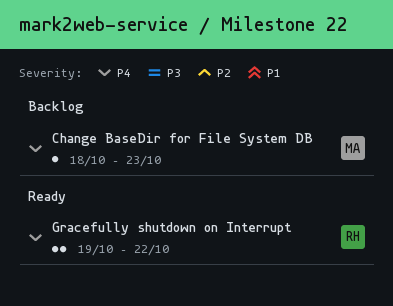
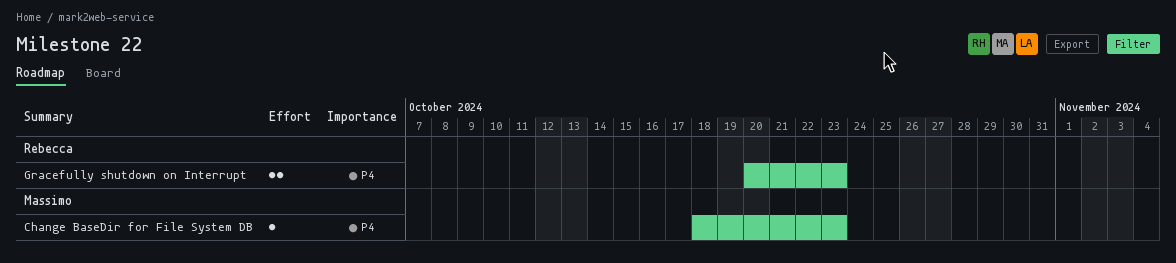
Gracefully shutdown on Interrupt, start: Oct 19 -> Oct 20
Gracefully shutdown on Interrupt, due: Oct 22 -> Oct 23

